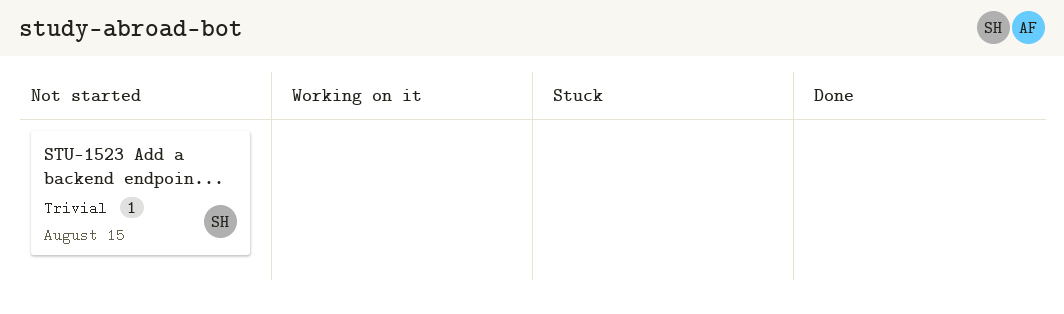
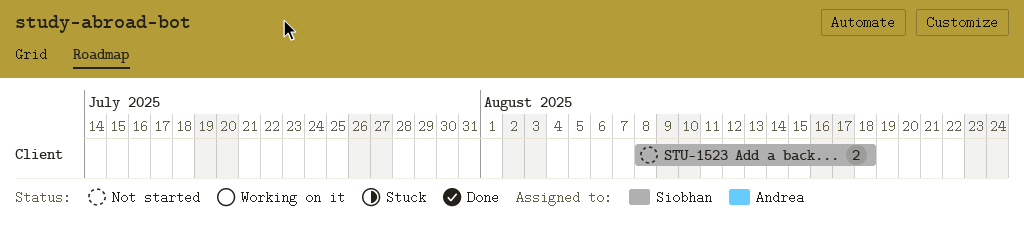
STU-1523, estimate: 1 -> 2
STU-1523, due: Aug 15 -> Aug 18

